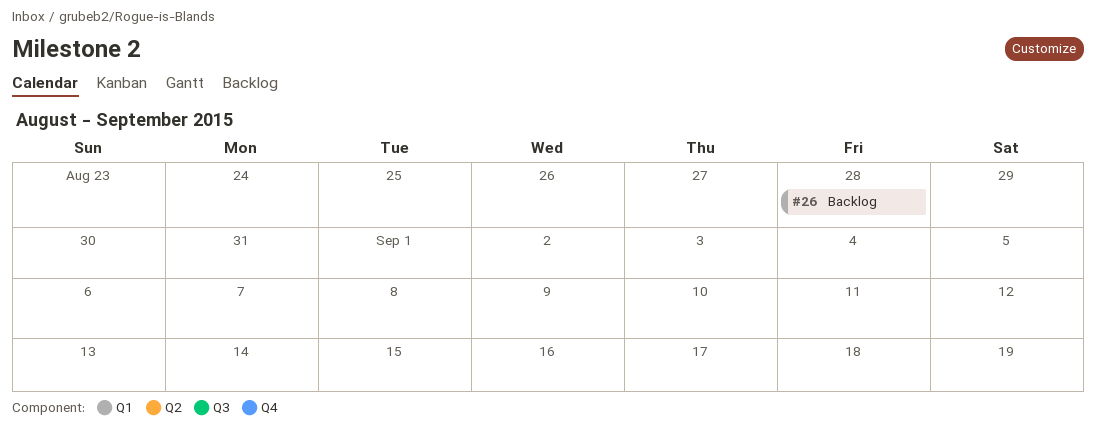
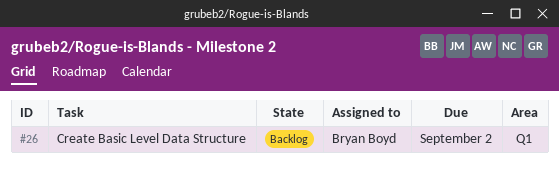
#26, due: Aug 28 -> Sep 2

